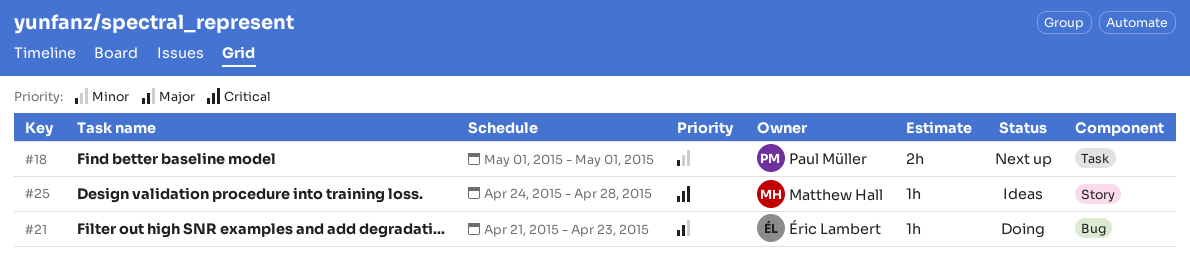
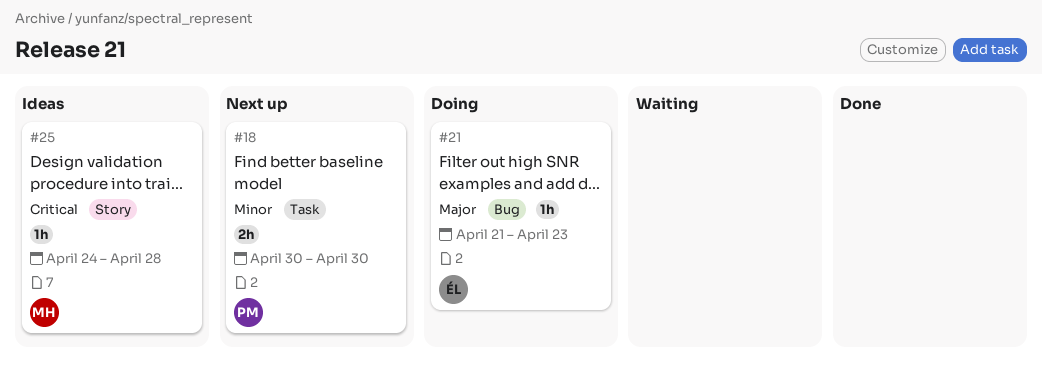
#18, start: May 1 -> Apr 30
#18, due: May 1 -> Apr 30

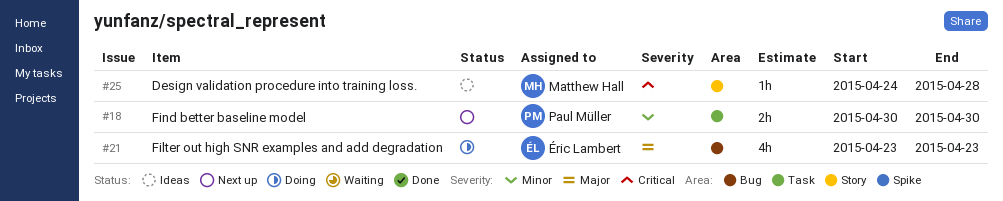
#21, estimate: 1h -> 4h
#21, start: Apr 21 -> Apr 23

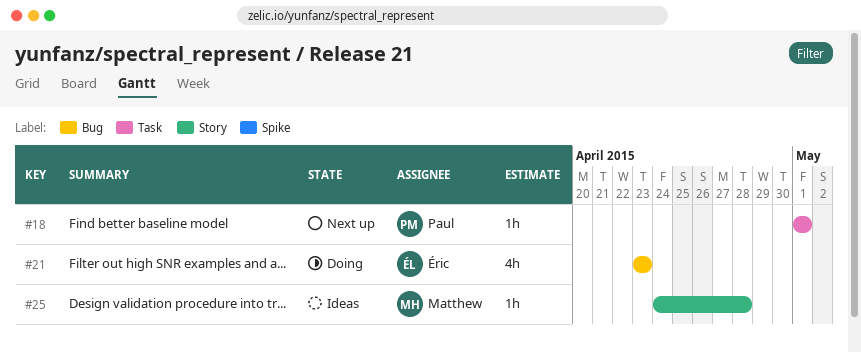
#18, estimate: 2h -> 1h
#18, start: Apr 30 -> May 1
#18, due: Apr 30 -> May 1

